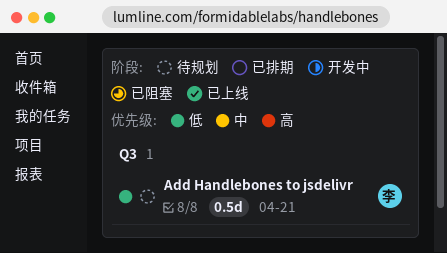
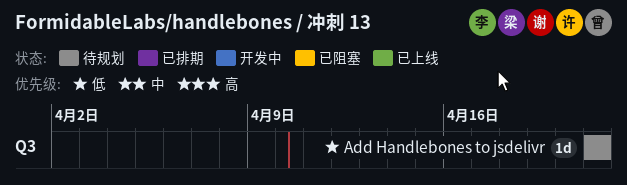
Add Handlebones to jsdelivr, estimate: 0.5d -> 1d

